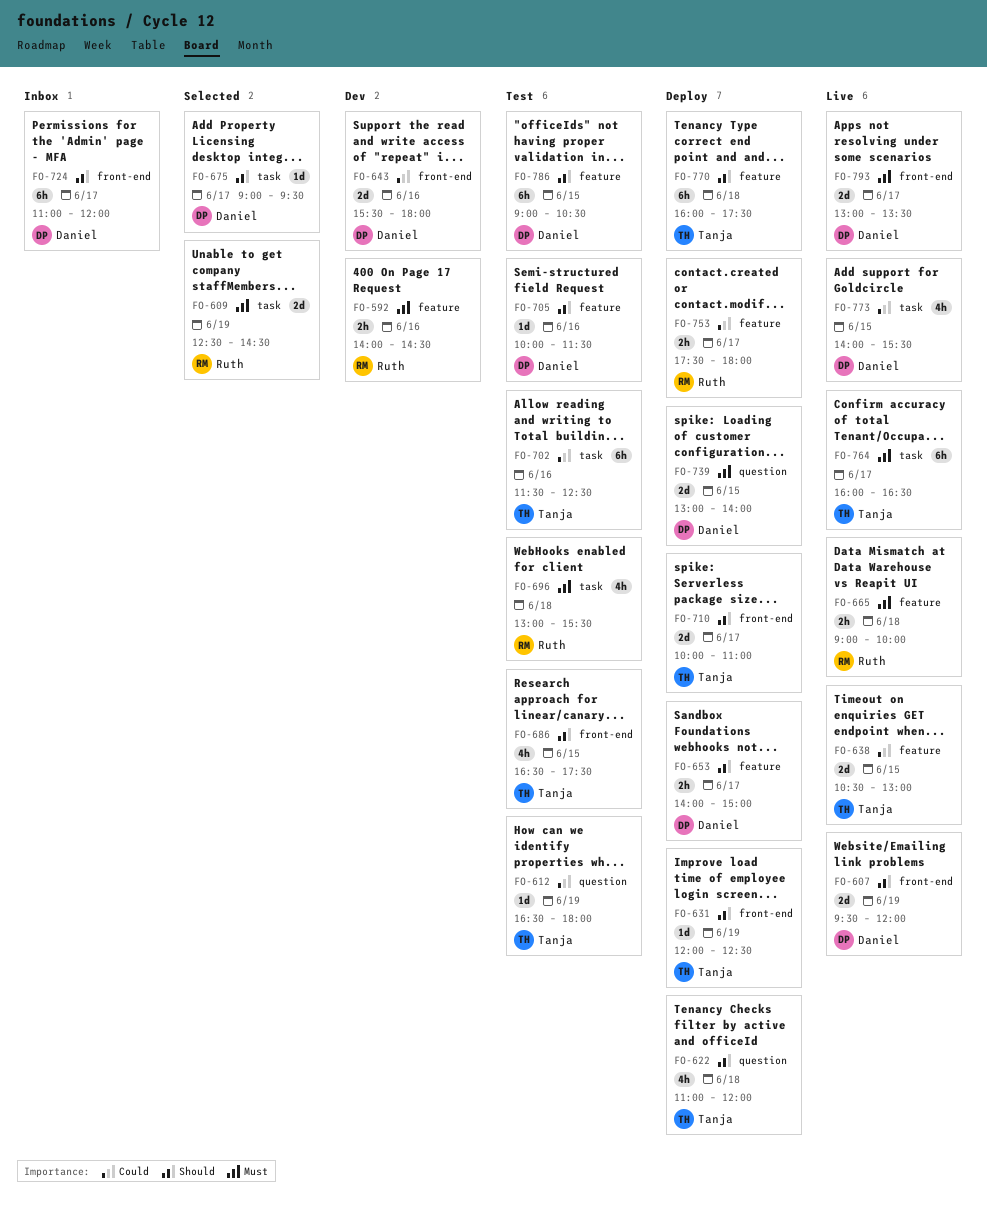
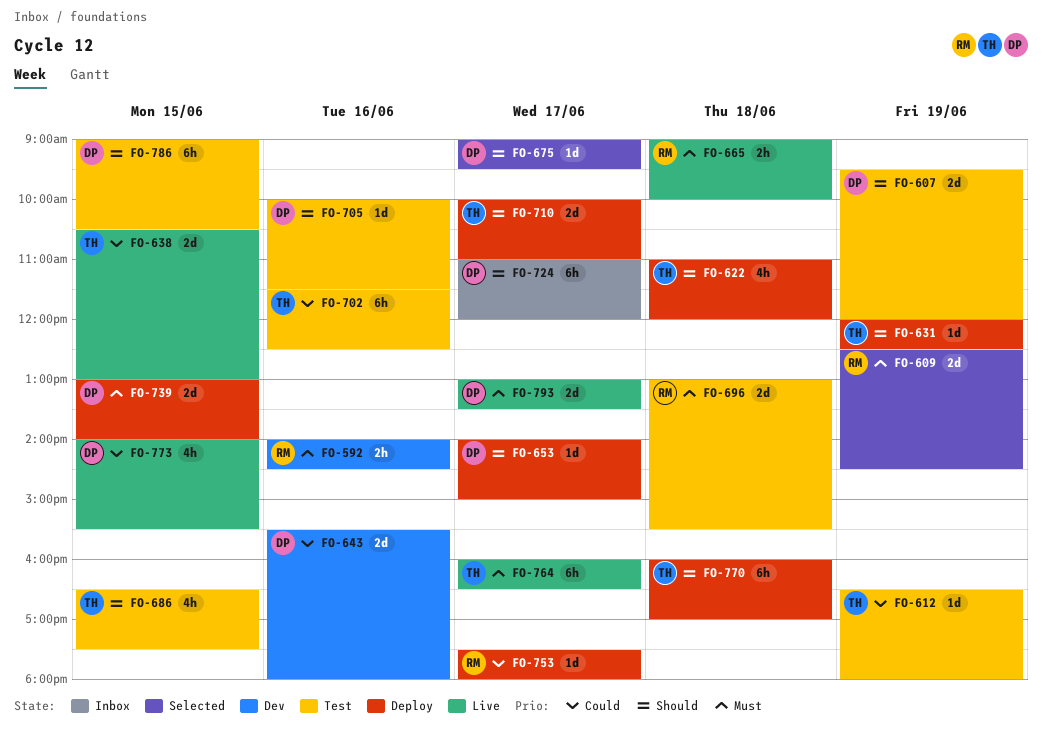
FO-607, status: Live -> Test
FO-653, estimate: 2h -> 1d
FO-696, estimate: 4h -> 2d
FO-753, estimate: 2h -> 1d
FO-770, ends: 17:30 -> 17:00

